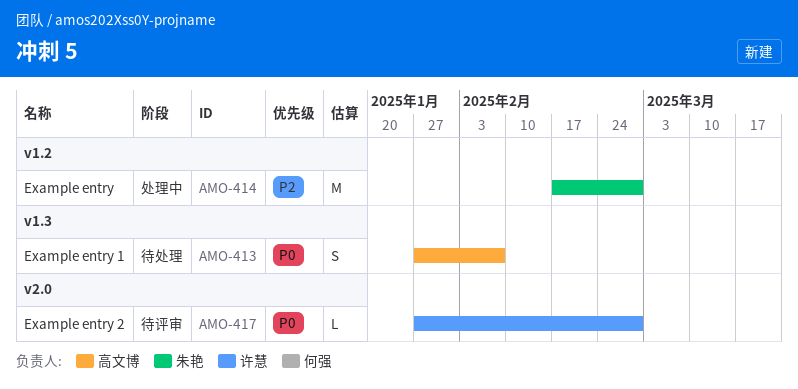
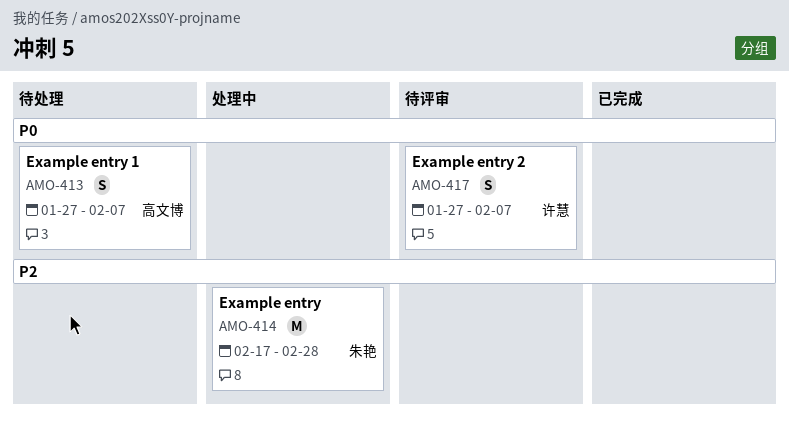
AMO-417, estimate: L -> S
AMO-417, due: Feb 28 -> Feb 7

